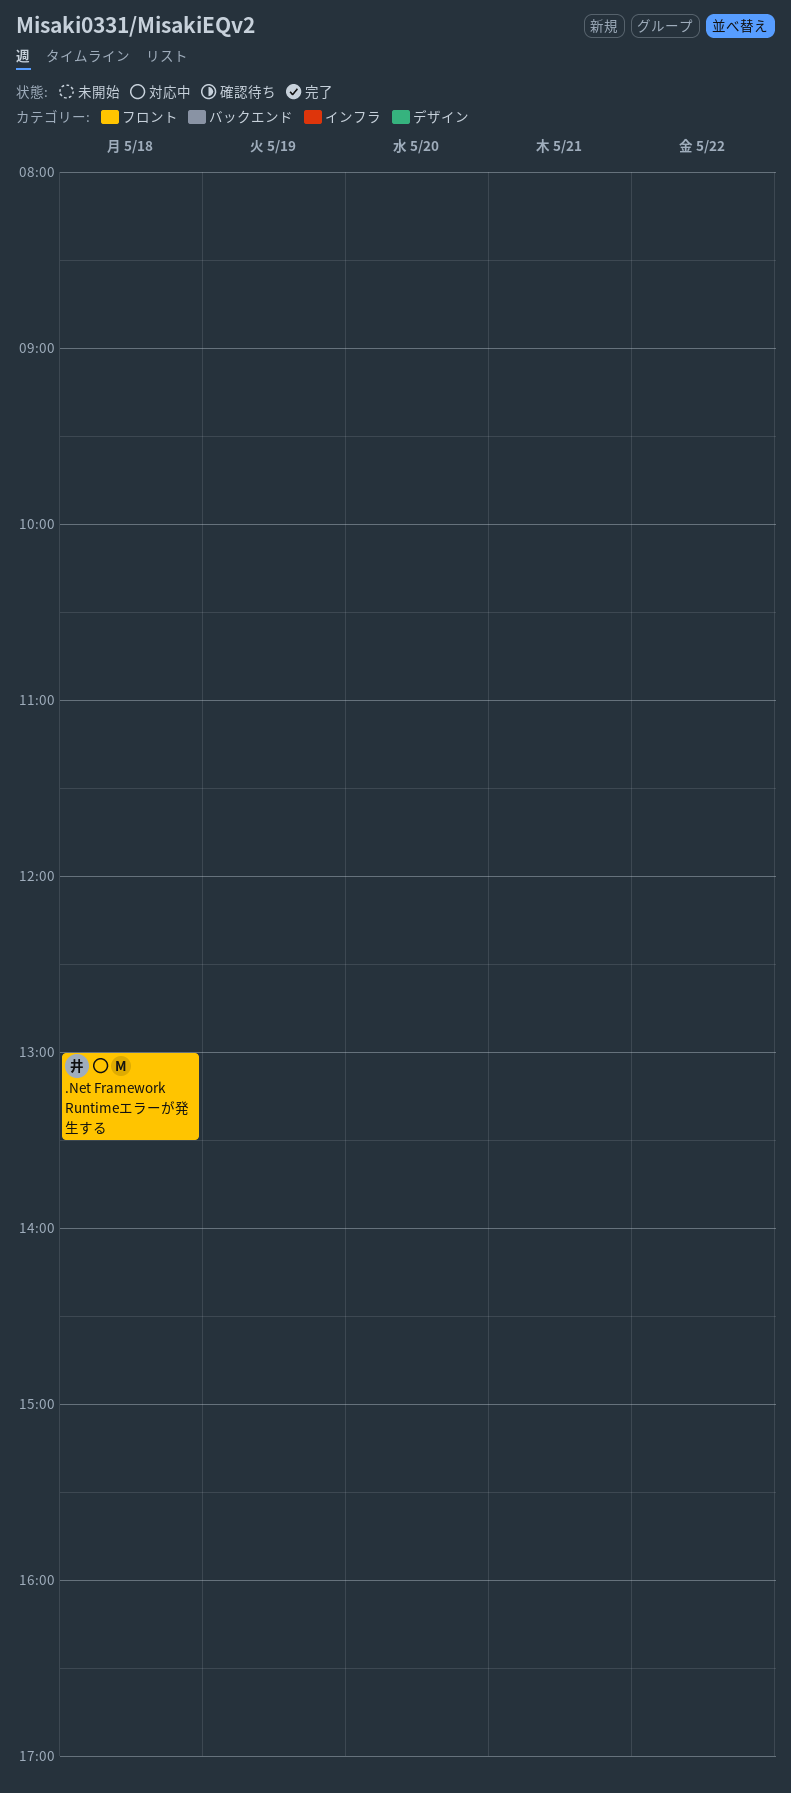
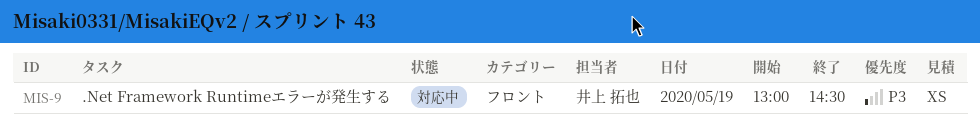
.Net Framework Runtimeエラーが発生する, estimate: M -> XS
.Net Framework Runtimeエラーが発生する, day: May 18 -> May 19
.Net Framework Runtimeエラーが発生する, ends: 13:30 -> 14:30

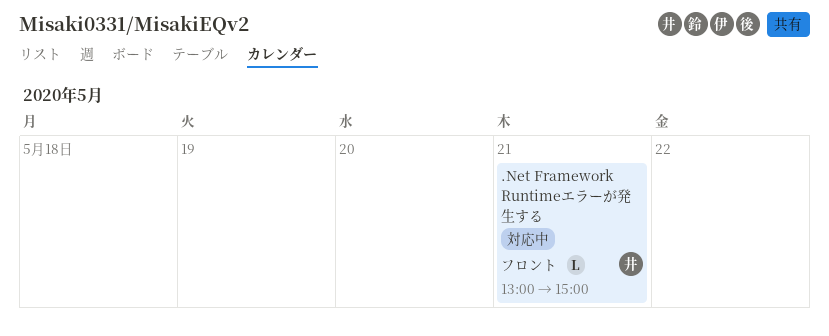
.Net Framework Runtimeエラーが発生する, estimate: XS -> L
.Net Framework Runtimeエラーが発生する, day: May 19 -> May 21
.Net Framework Runtimeエラーが発生する, ends: 14:30 -> 15:00

